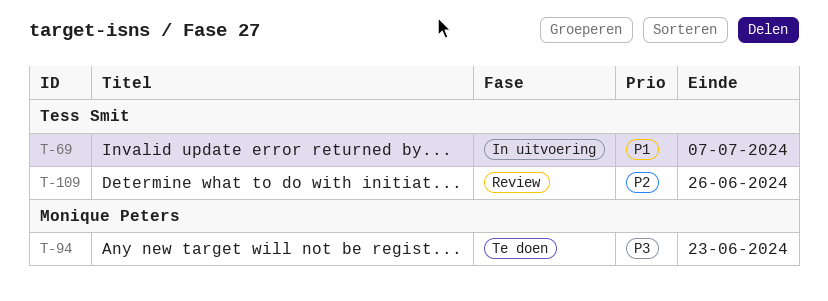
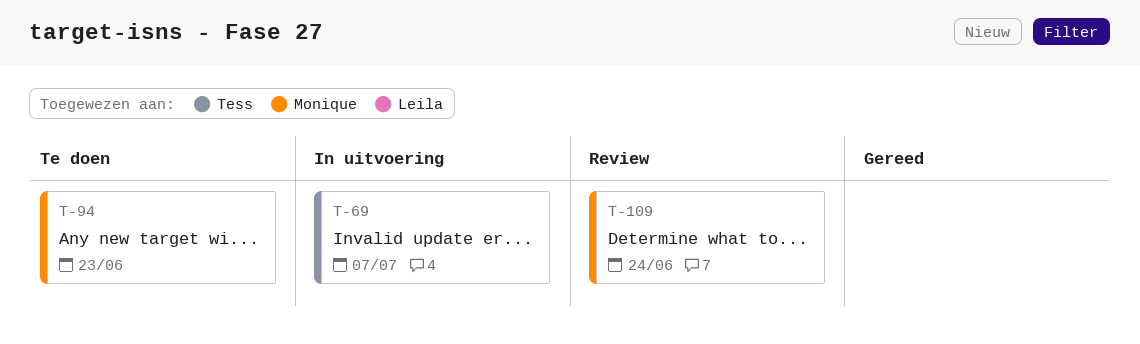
T-109, owner: Tess Smit -> Monique Peters
T-109, due: Jun 26 -> Jun 24

